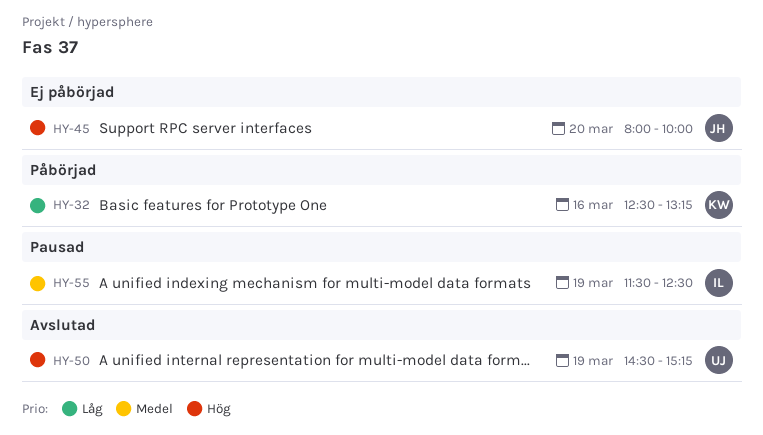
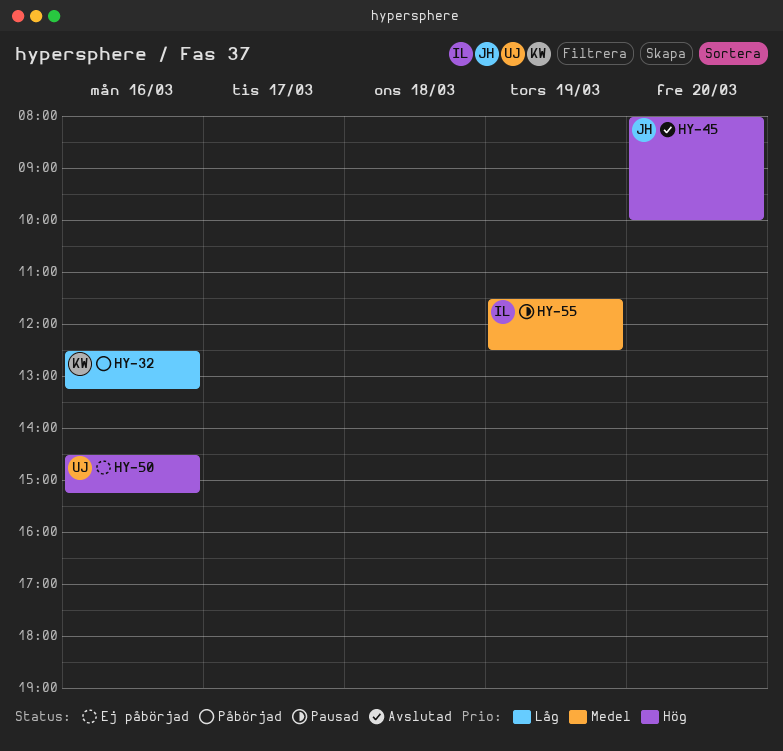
HY-45, status: Ej påbörjad -> Avslutad
HY-50, status: Avslutad -> Ej påbörjad
HY-50, day: Mar 19 -> Mar 16

